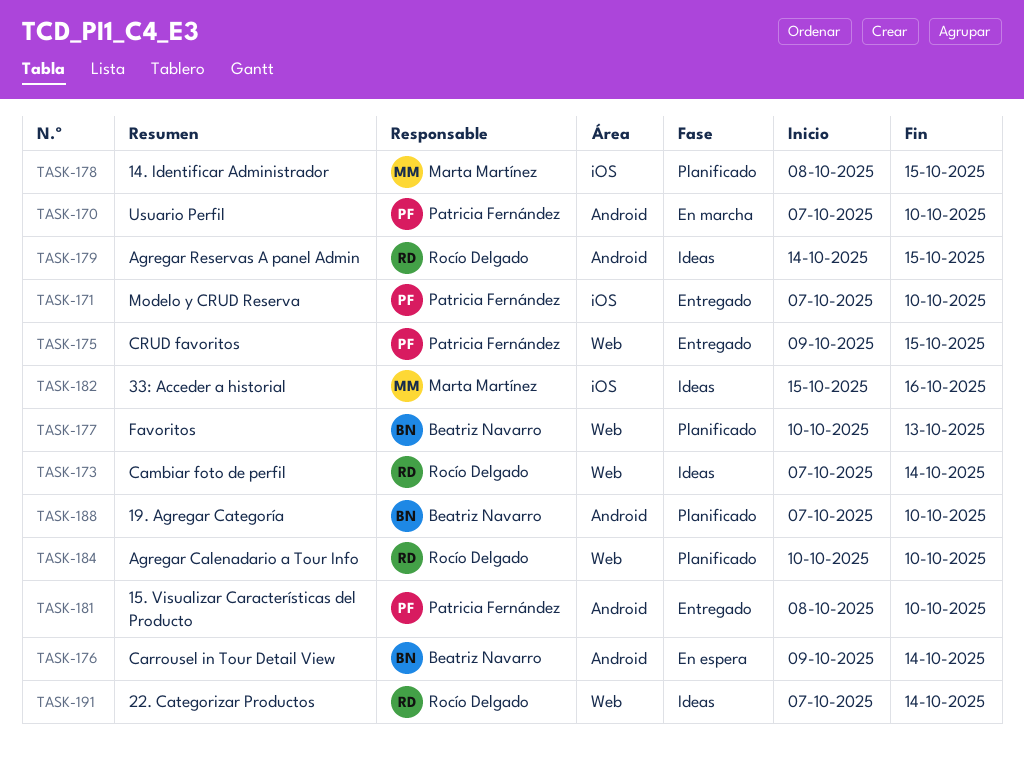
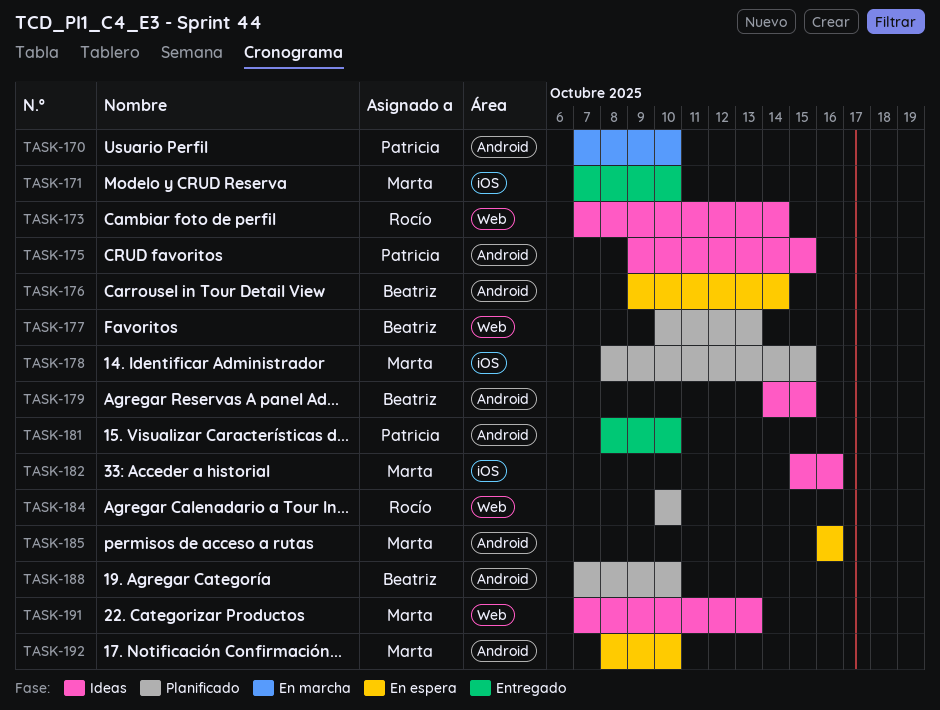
TASK-171, owner: Patricia Fernández -> Marta Martínez
TASK-175, status: Entregado -> Ideas
TASK-175, label: Web -> Android
TASK-179, owner: Rocío Delgado -> Beatriz Navarro
TASK-185: none -> present
TASK-191, owner: Rocío Delgado -> Marta Martínez
TASK-191, due: Oct 14 -> Oct 13
TASK-192: none -> present

